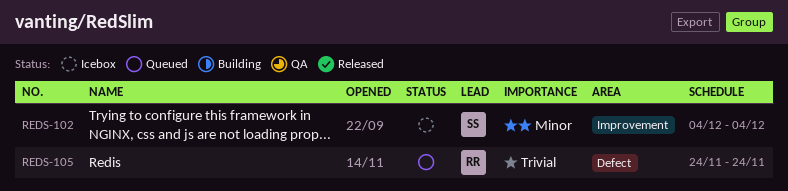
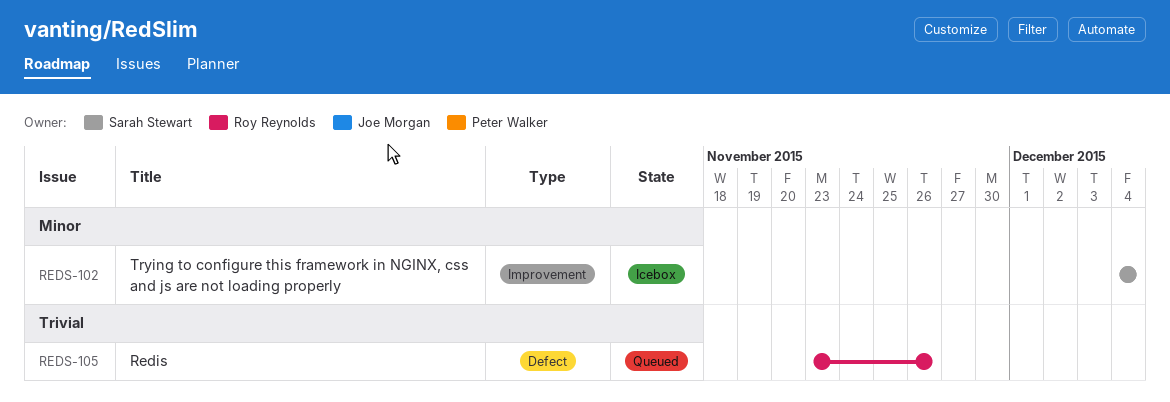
REDS-105, start: Nov 24 -> Nov 23
REDS-105, due: Nov 24 -> Nov 26

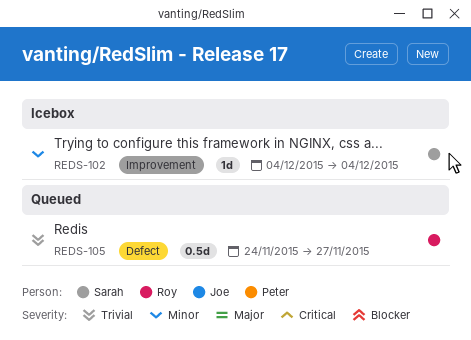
REDS-105, start: Nov 23 -> Nov 24
REDS-105, due: Nov 26 -> Nov 27

